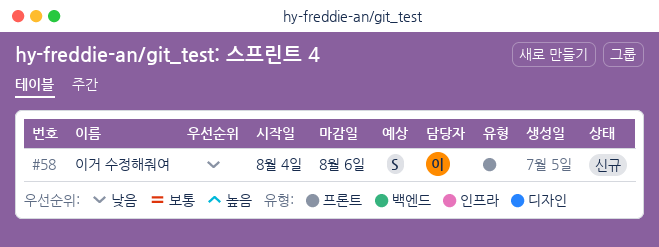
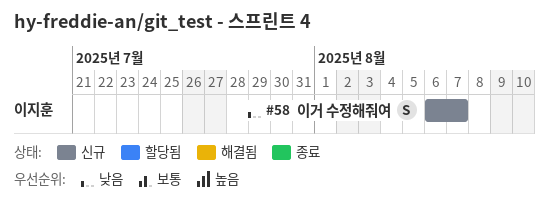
#58, start: Aug 4 -> Aug 6
#58, due: Aug 6 -> Aug 7

